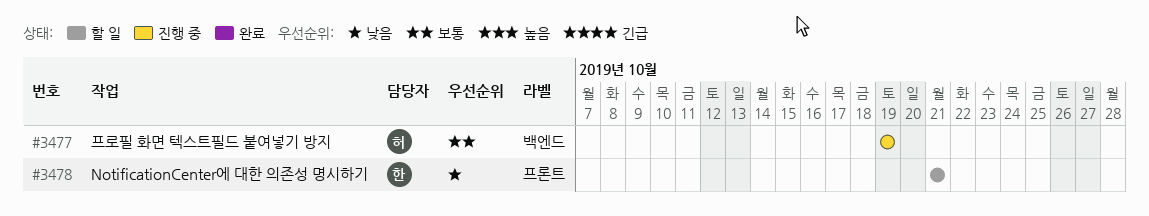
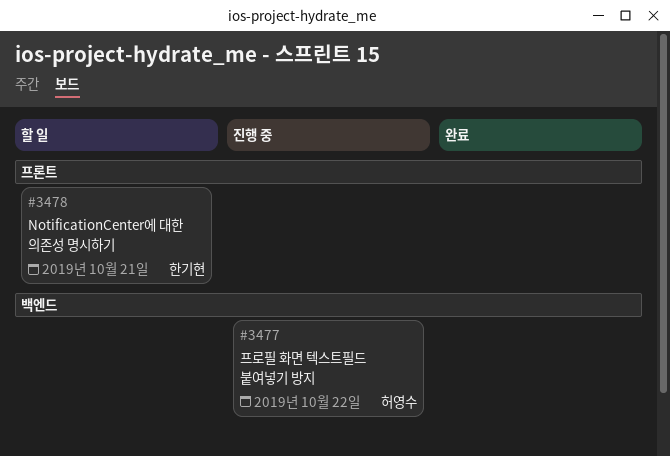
#3477, due: Oct 19 -> Oct 22

